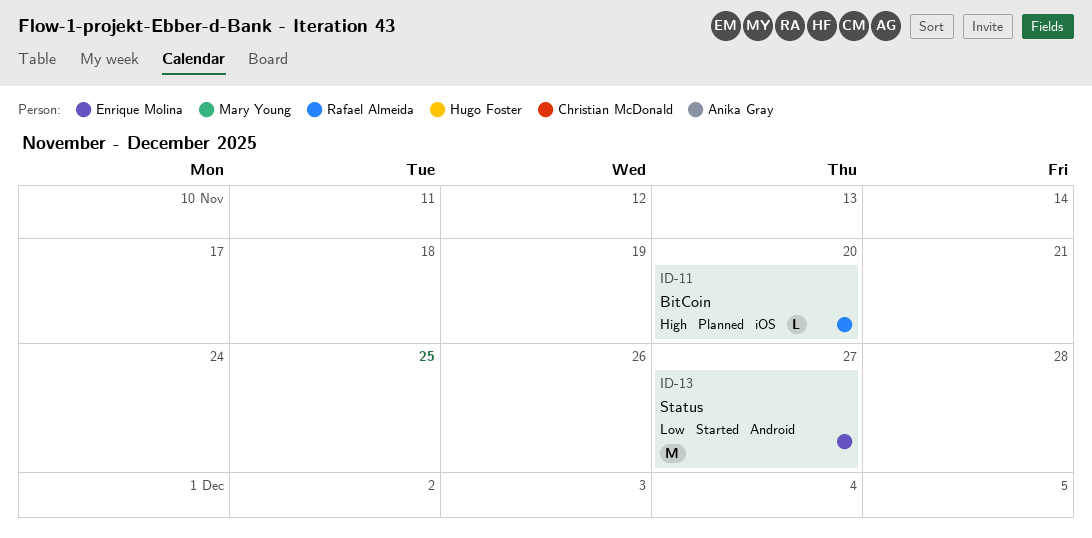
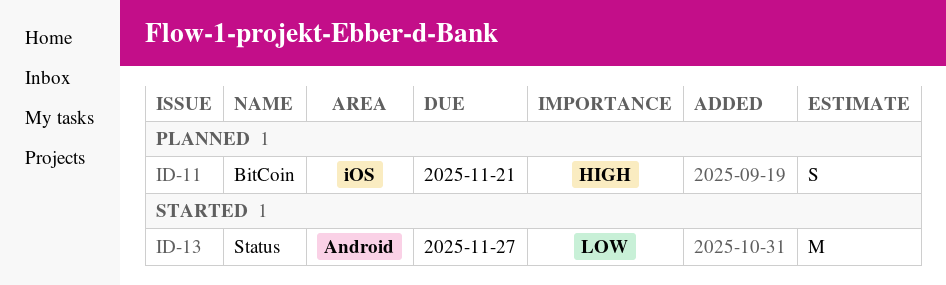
ID-11, estimate: L -> S
ID-11, due: Nov 20 -> Nov 21

